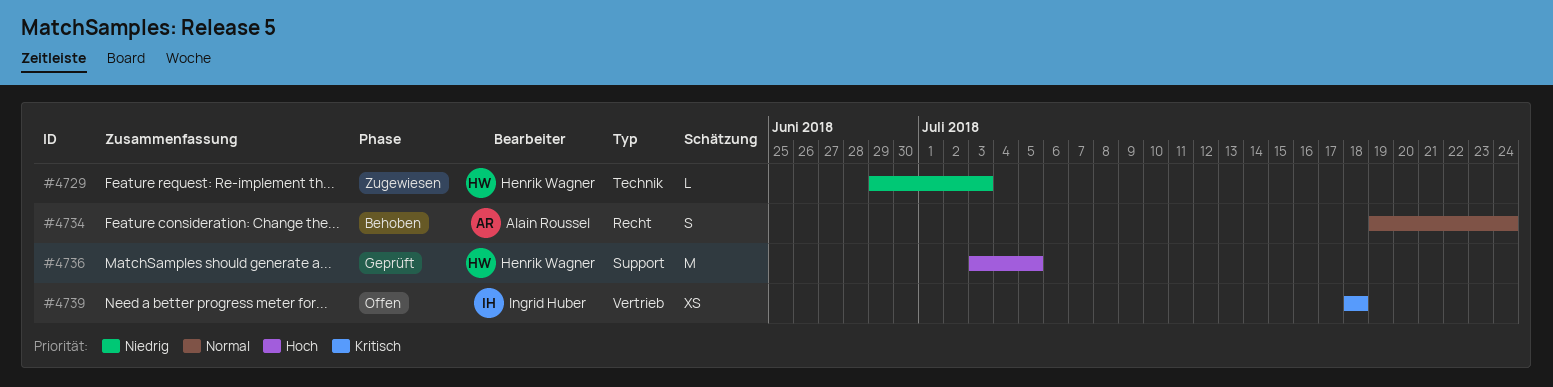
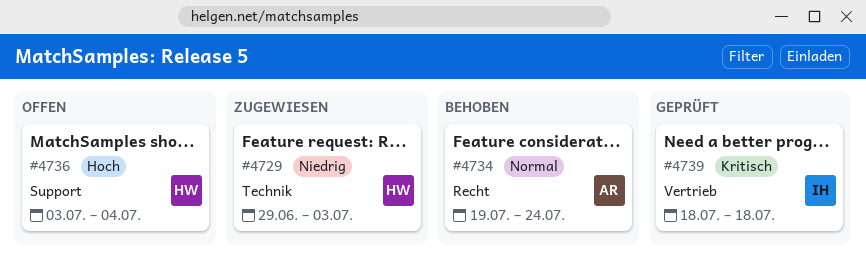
#4736, status: Geprüft -> Offen
#4736, due: Jul 5 -> Jul 4
#4739, status: Offen -> Geprüft

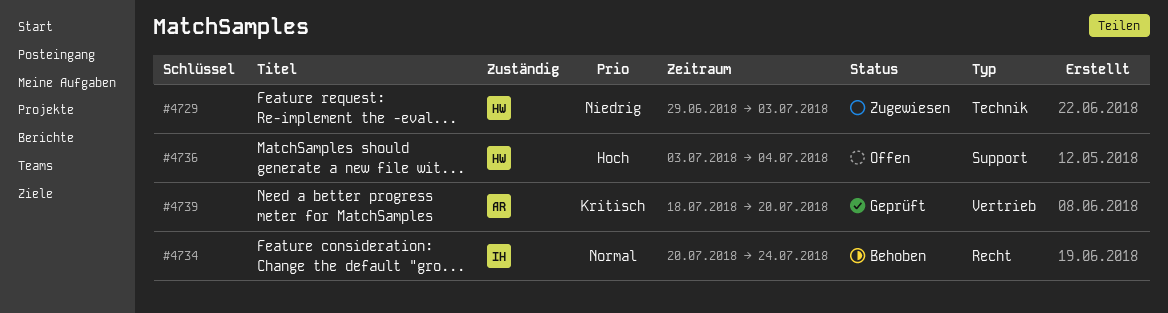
#4734, owner: AR -> IH
#4734, start: Jul 19 -> Jul 20
#4739, owner: IH -> AR
#4739, due: Jul 18 -> Jul 20

